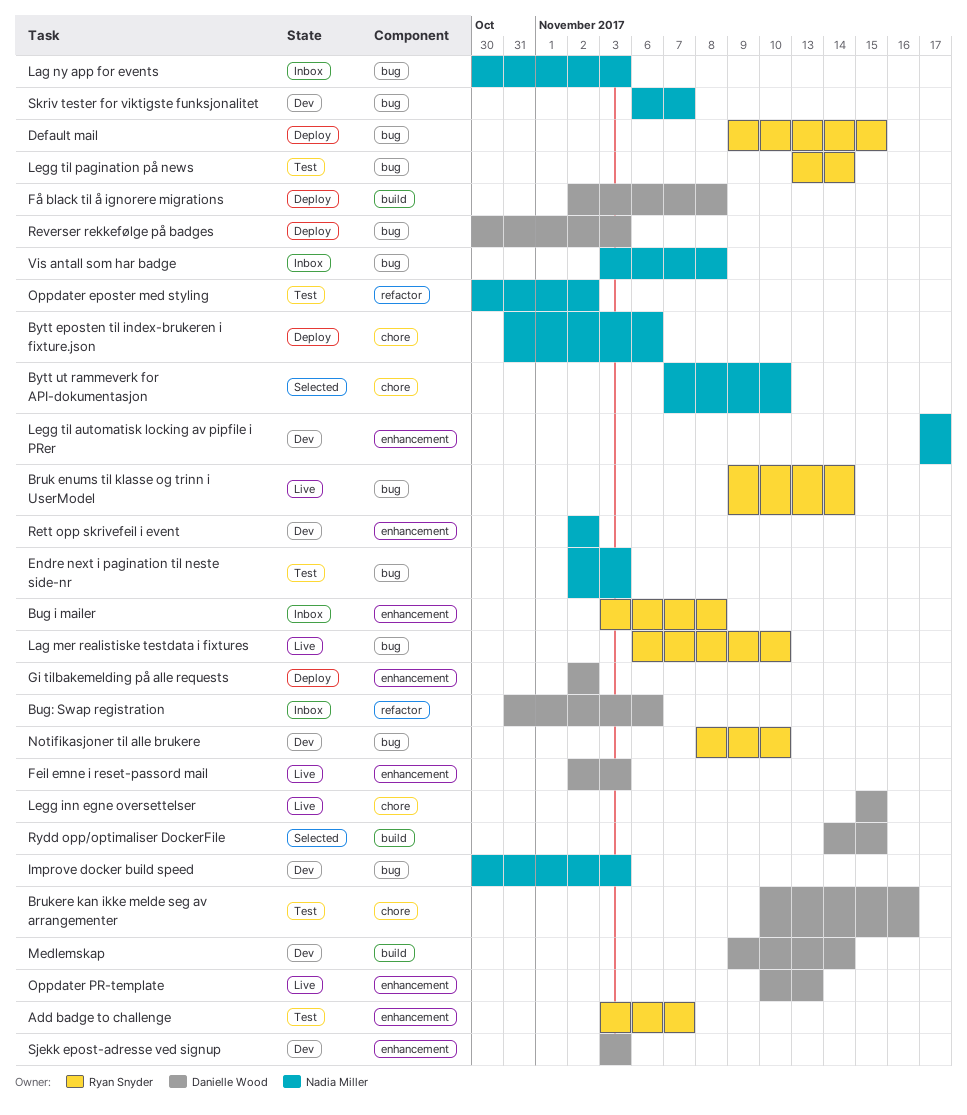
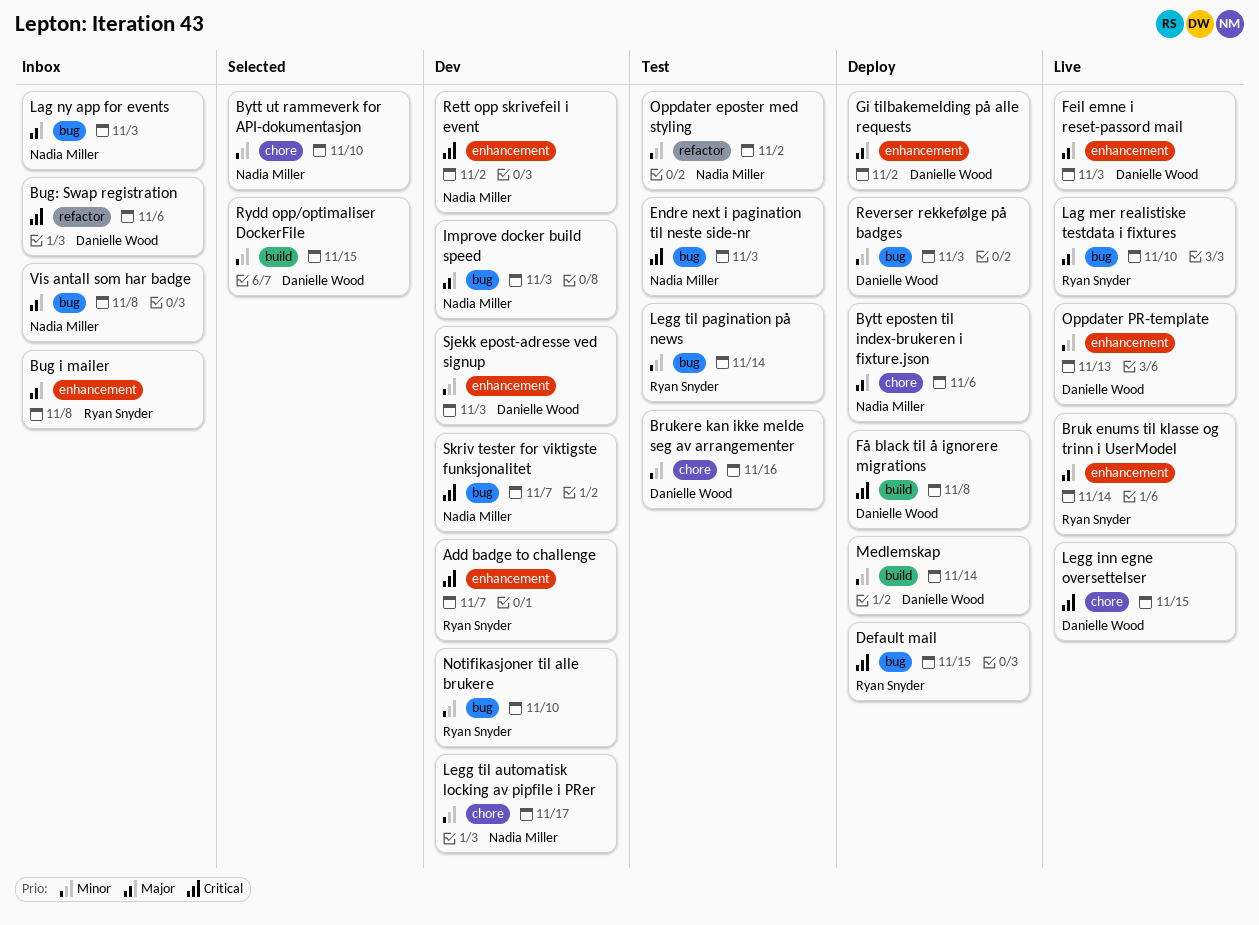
Add badge to challenge, status: Test -> Dev
Bruk enums til klasse og trinn i UserModel, label: bug -> enhancement
Legg til automatisk locking av pipfile i PRer, label: enhancement -> chore
Medlemskap, status: Dev -> Deploy

